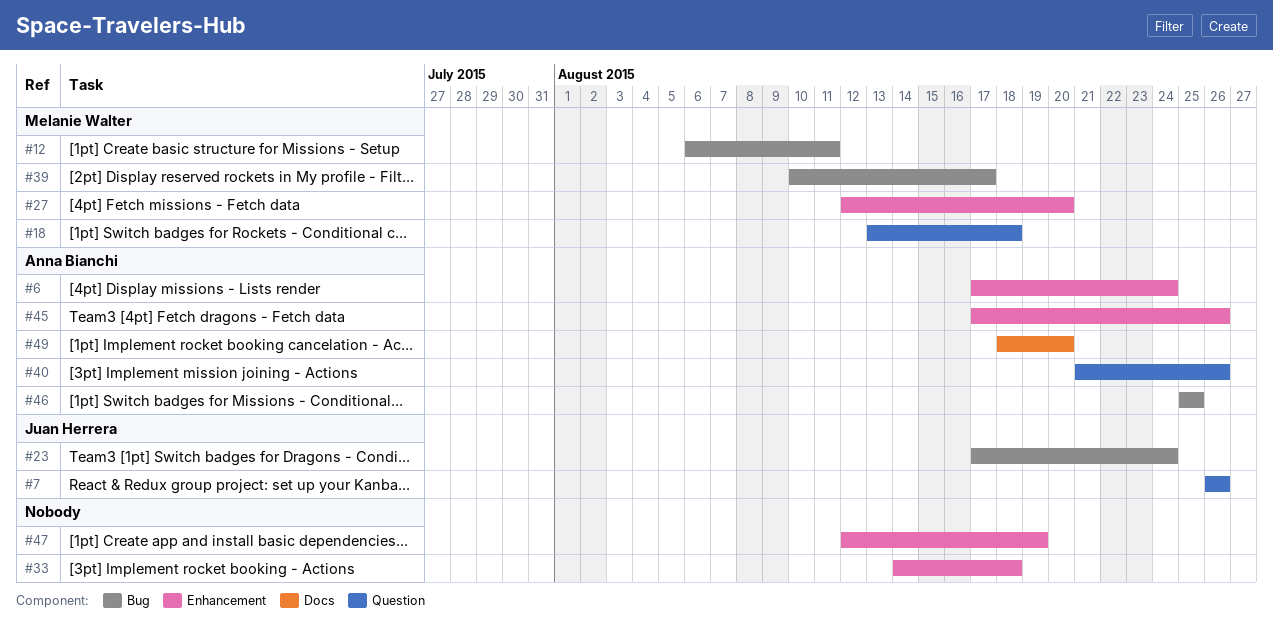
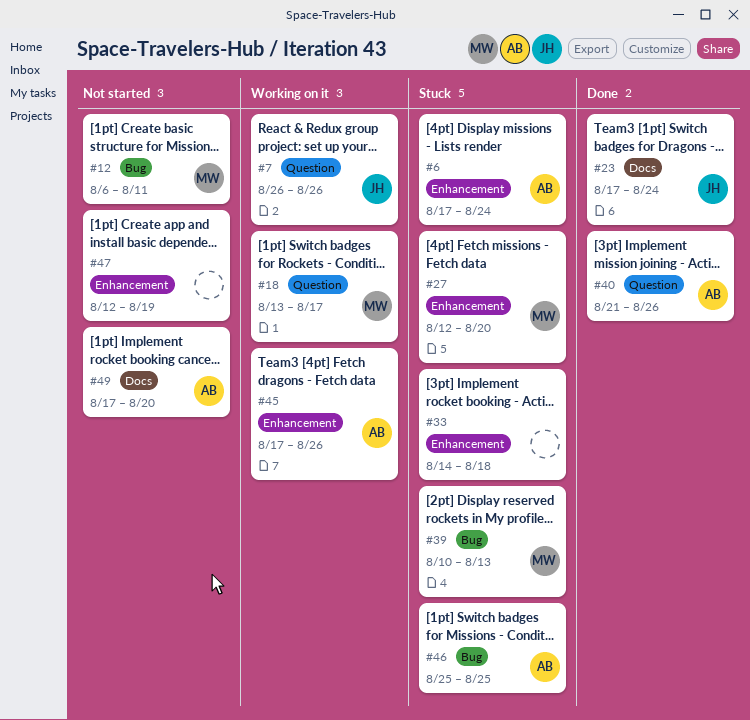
#18, due: Aug 18 -> Aug 17
#23, label: Bug -> Docs
#39, due: Aug 17 -> Aug 13
#49, start: Aug 18 -> Aug 17

